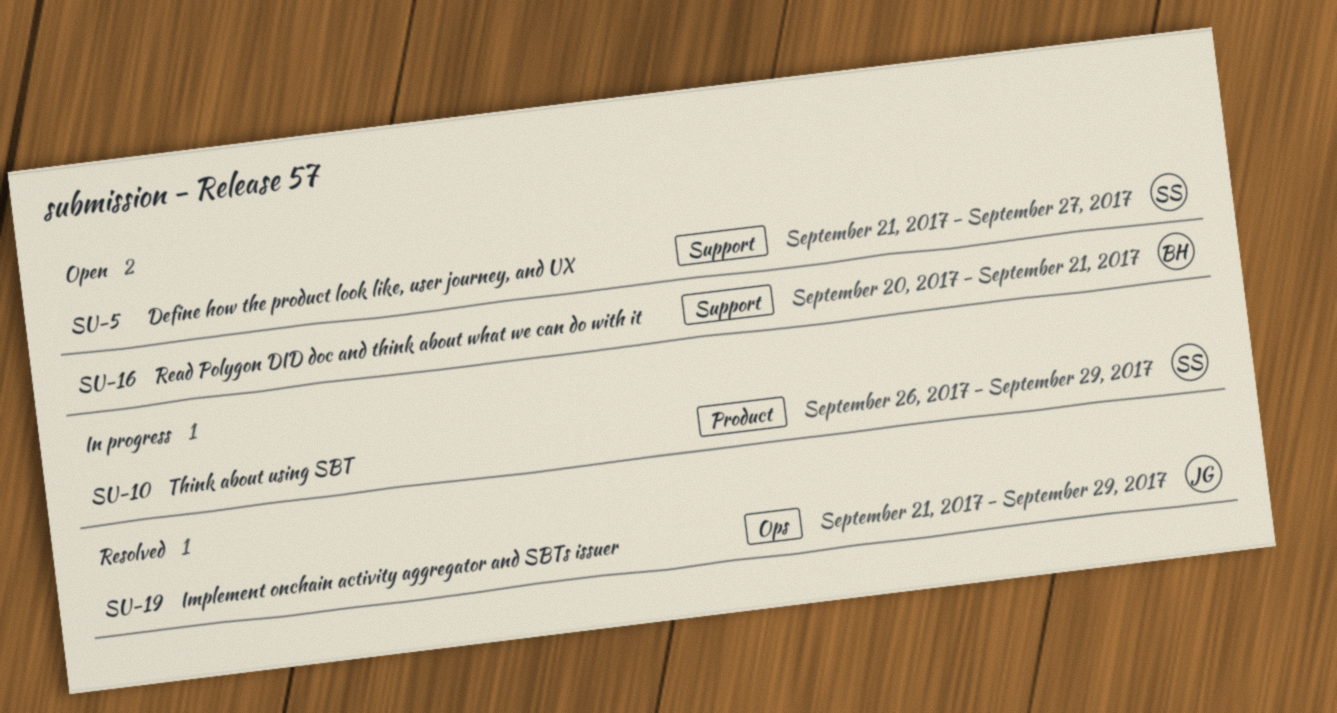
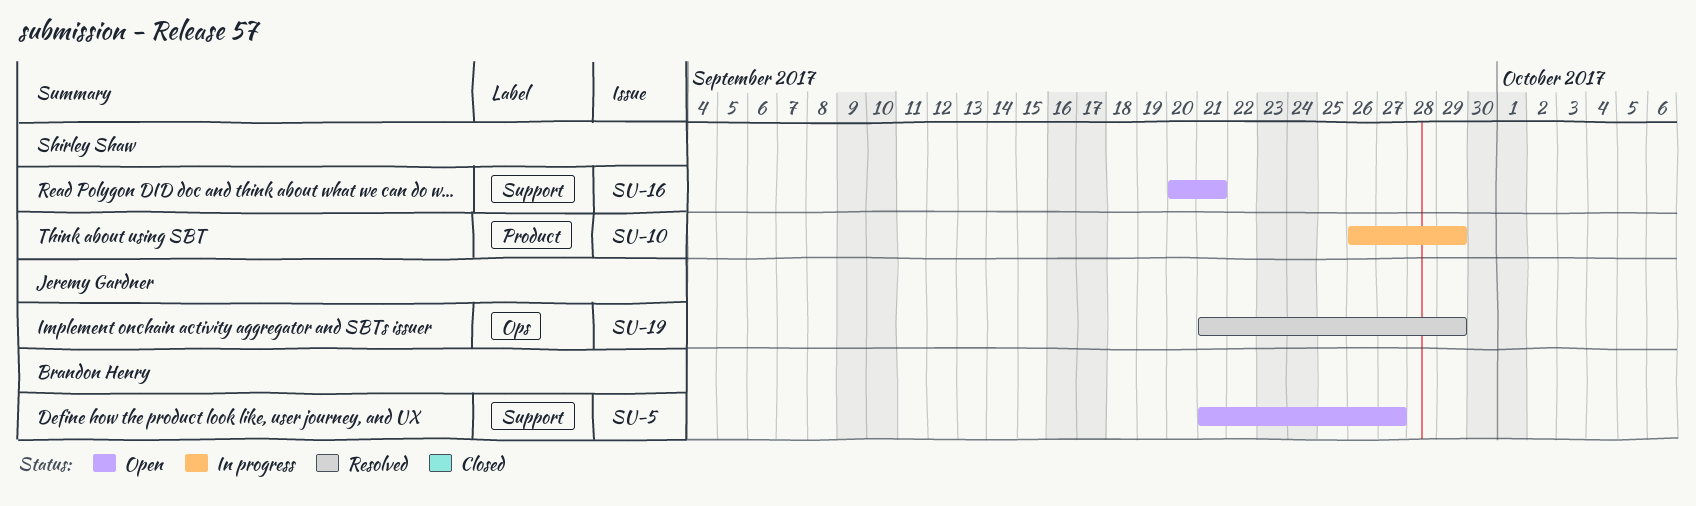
SU-5, owner: Shirley Shaw -> Brandon Henry
SU-16, owner: Brandon Henry -> Shirley Shaw

